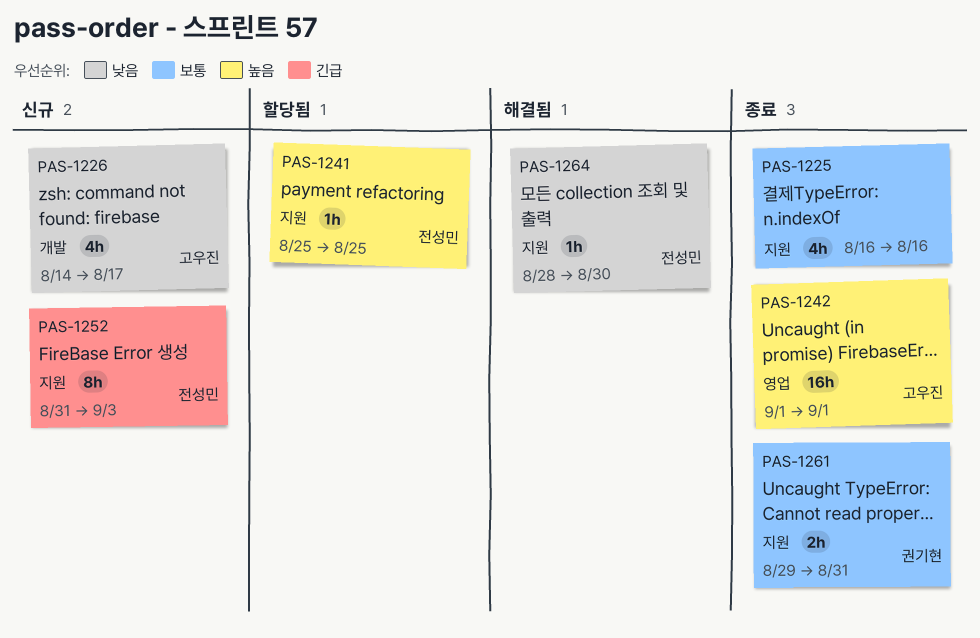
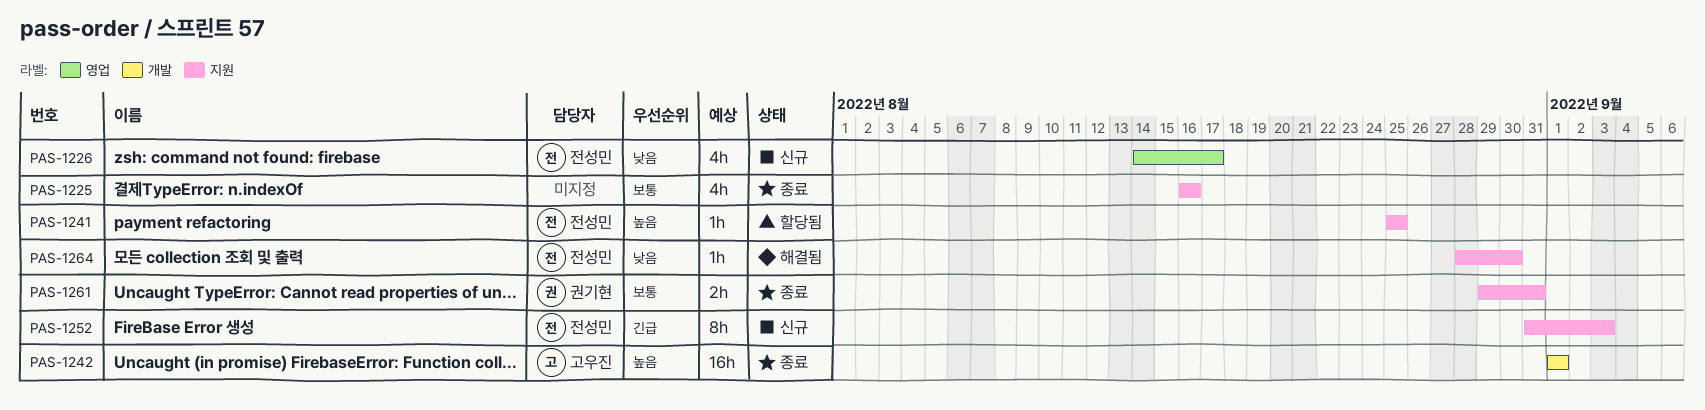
PAS-1226, owner: 고우진 -> 전성민
PAS-1226, label: 개발 -> 영업
PAS-1242, label: 영업 -> 개발

